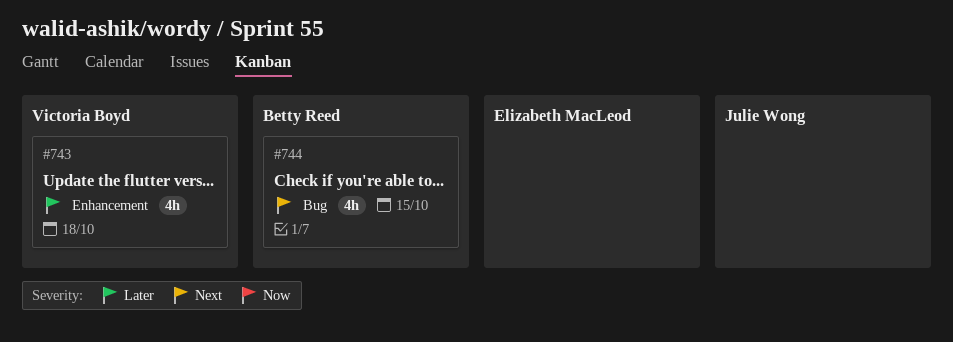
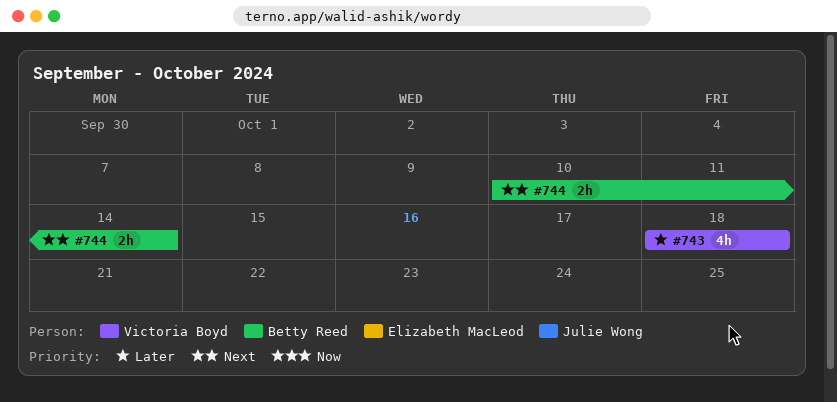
#744, estimate: 4h -> 2h
#744, due: Oct 15 -> Oct 14

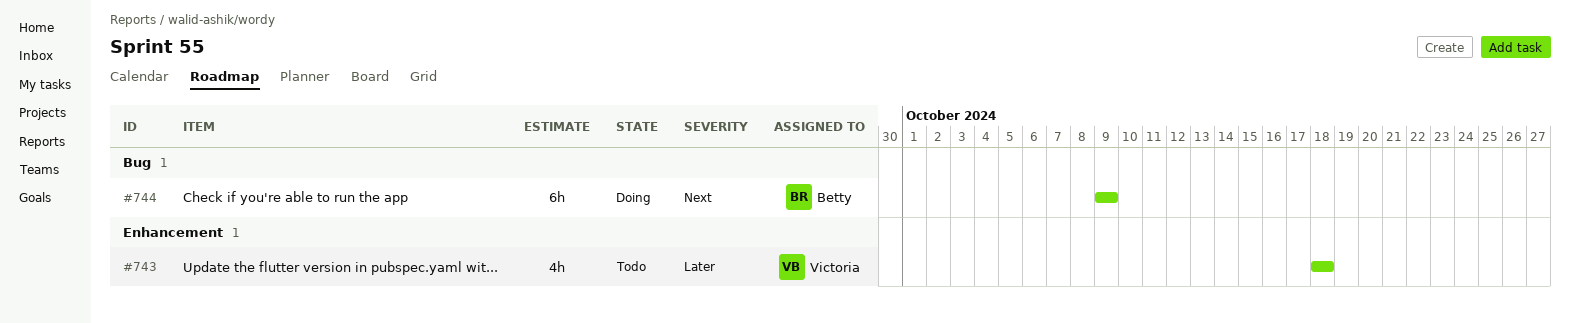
#744, estimate: 2h -> 6h
#744, start: Oct 10 -> Oct 9
#744, due: Oct 14 -> Oct 9

